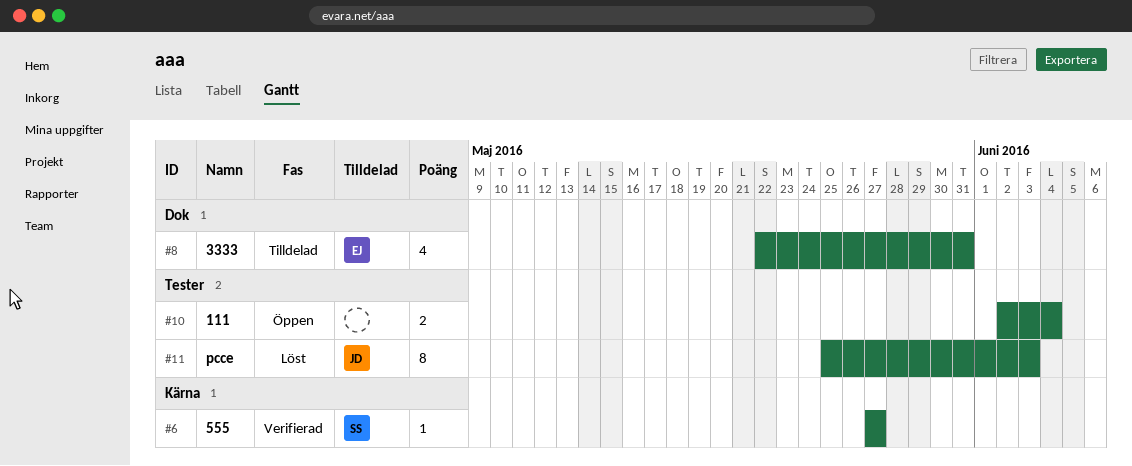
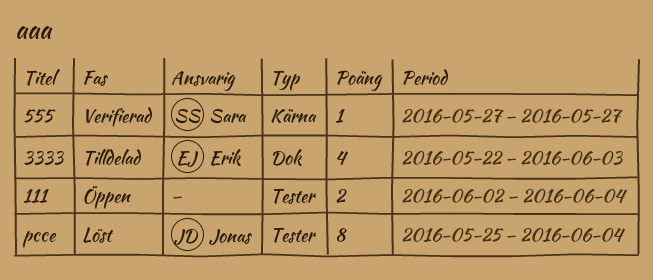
3333, due: May 31 -> Jun 3
pcce, due: Jun 3 -> Jun 4

